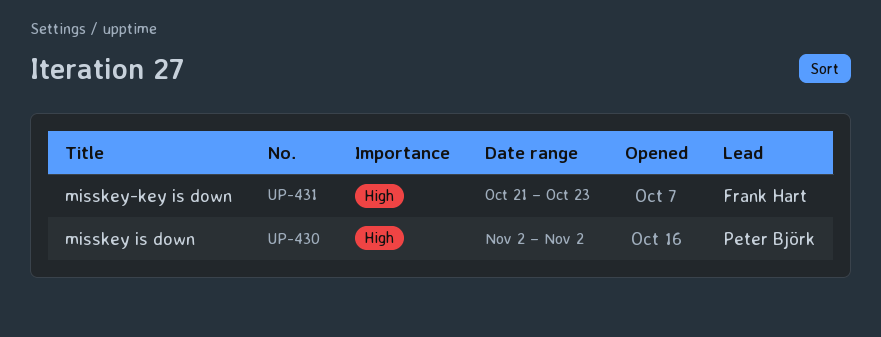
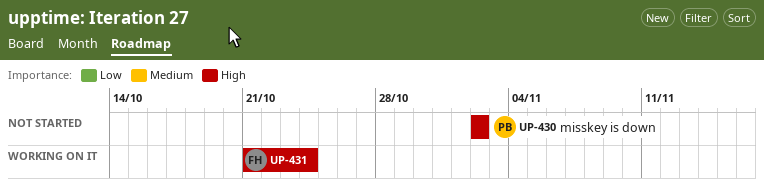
UP-431, due: Oct 23 -> Oct 24

